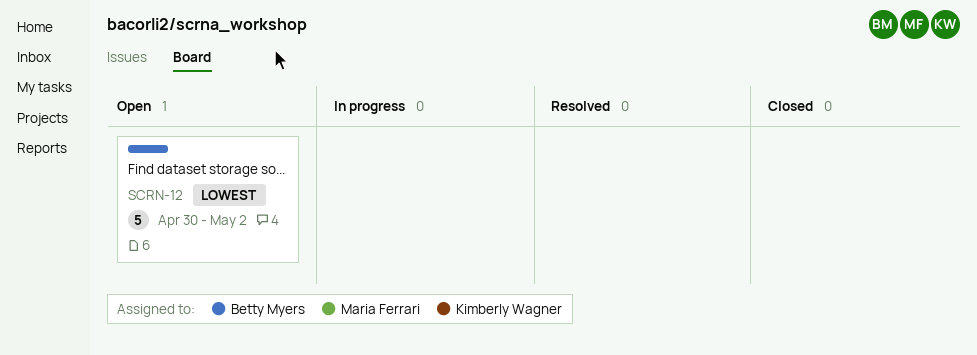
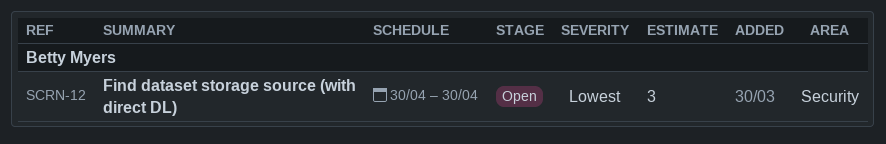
SCRN-12, estimate: 5 -> 3
SCRN-12, due: May 2 -> Apr 30

